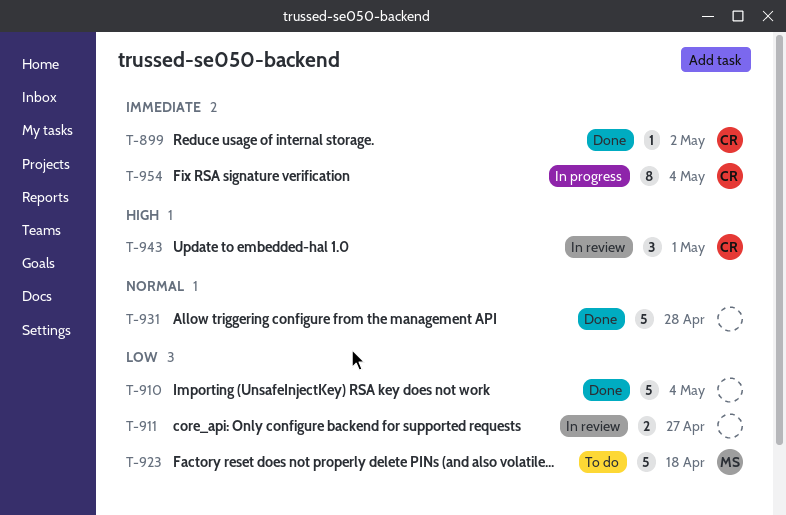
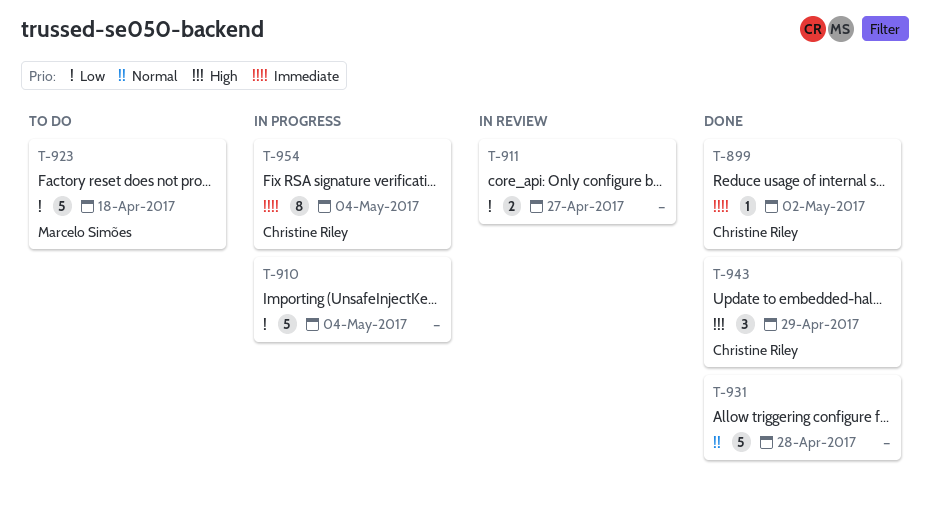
T-910, status: Done -> In progress
T-943, status: In review -> Done
T-943, due: May 1 -> Apr 29

